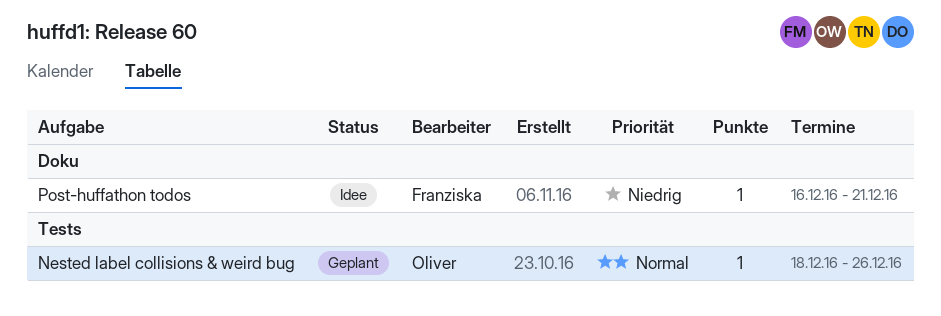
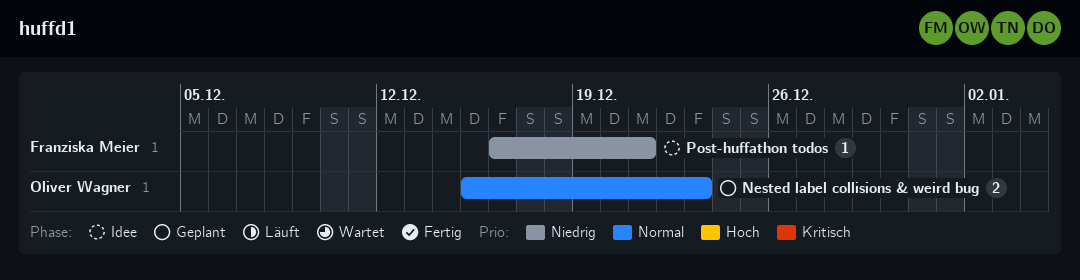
Nested label collisions & weird bug, estimate: 1 -> 2
Nested label collisions & weird bug, start: Dec 18 -> Dec 15
Nested label collisions & weird bug, due: Dec 26 -> Dec 23

